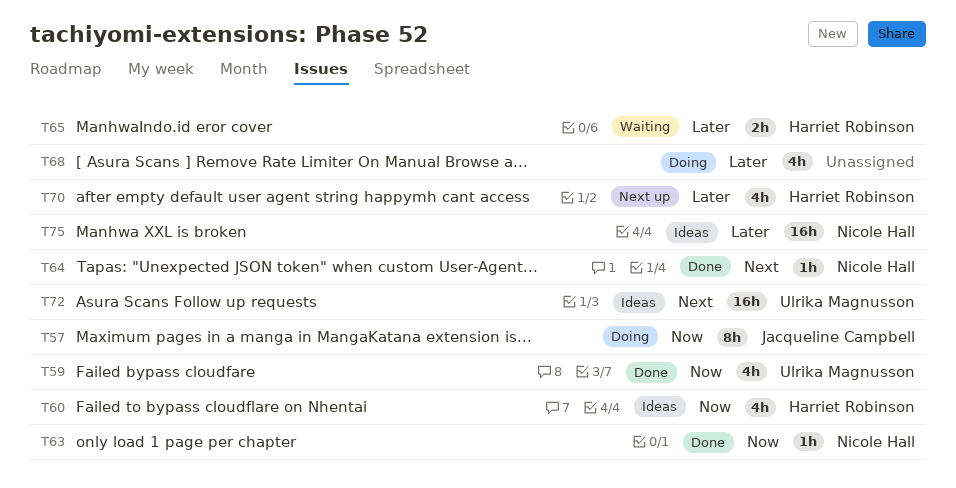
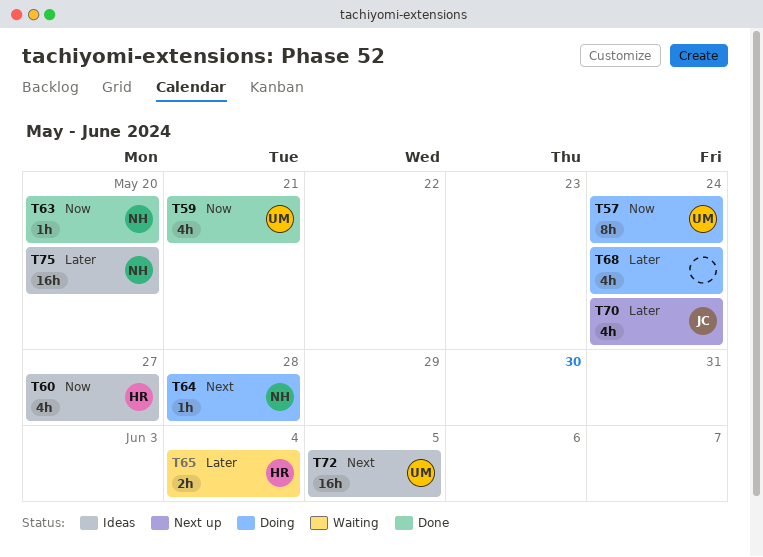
T57, owner: Jacqueline Campbell -> Ulrika Magnusson
T64, status: Done -> Doing
T70, owner: Harriet Robinson -> Jacqueline Campbell

